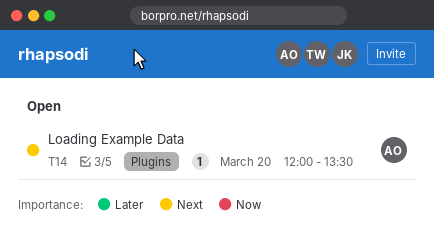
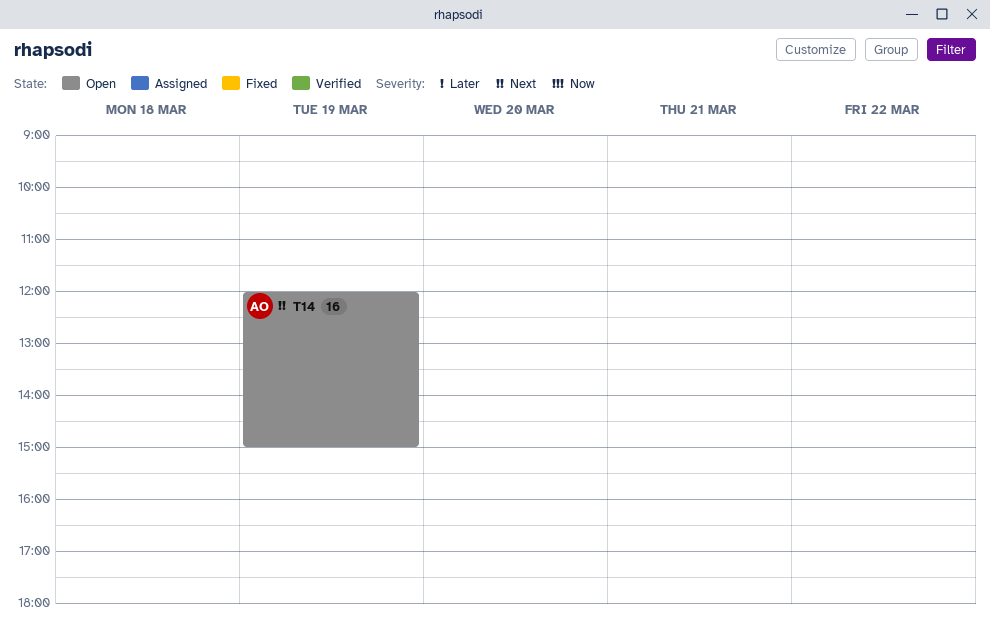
T14, estimate: 1 -> 16
T14, day: Mar 20 -> Mar 19
T14, ends: 13:30 -> 15:00

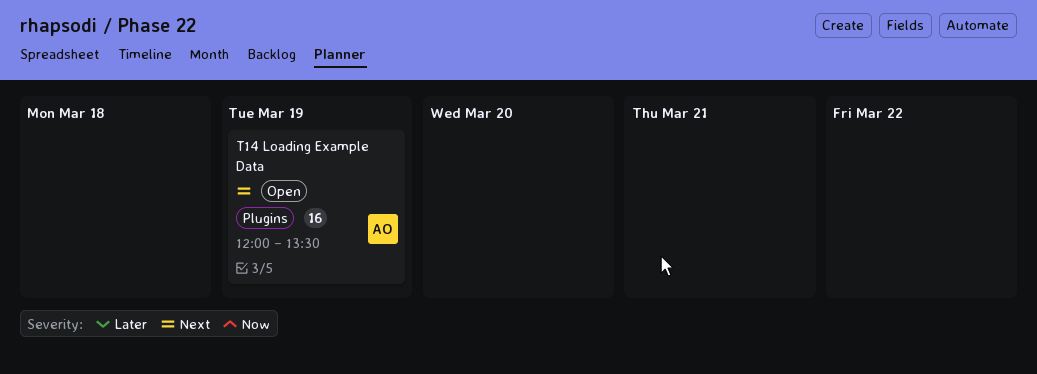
T14, ends: 15:00 -> 13:30

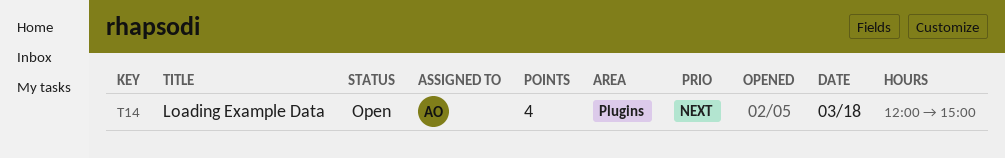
T14, estimate: 16 -> 4
T14, day: Mar 19 -> Mar 18
T14, ends: 13:30 -> 15:00

